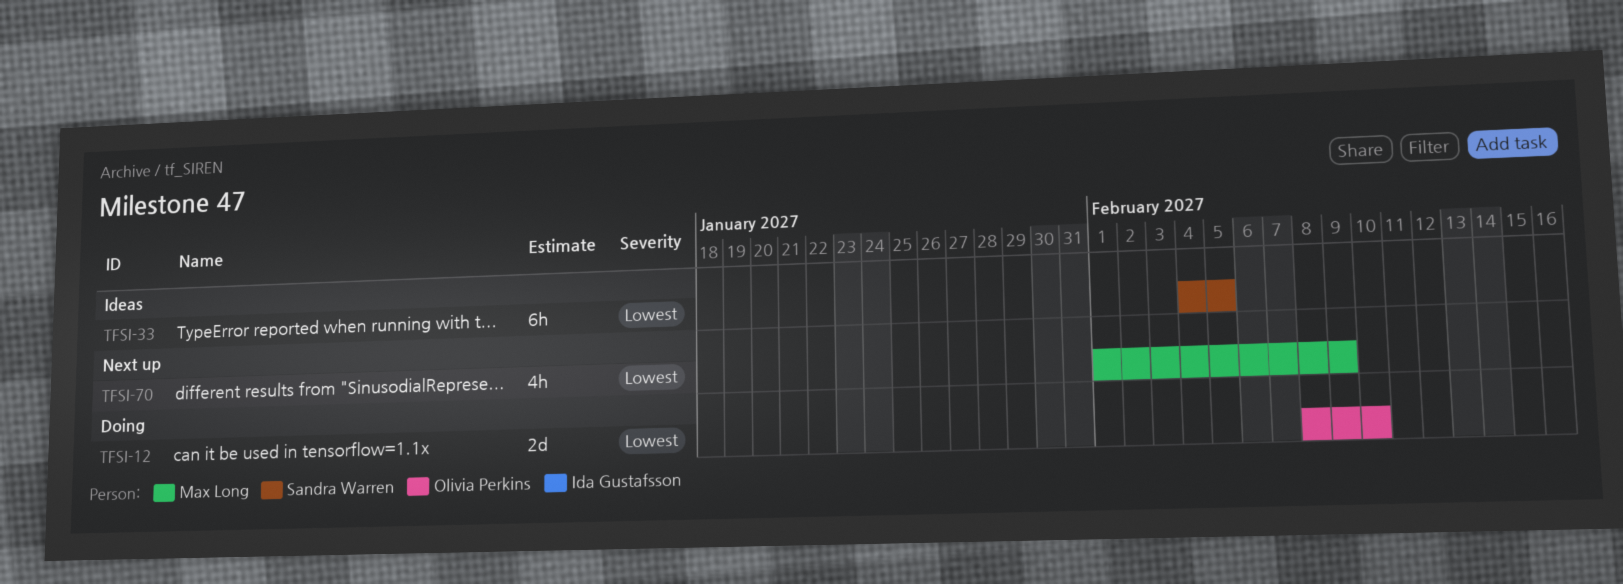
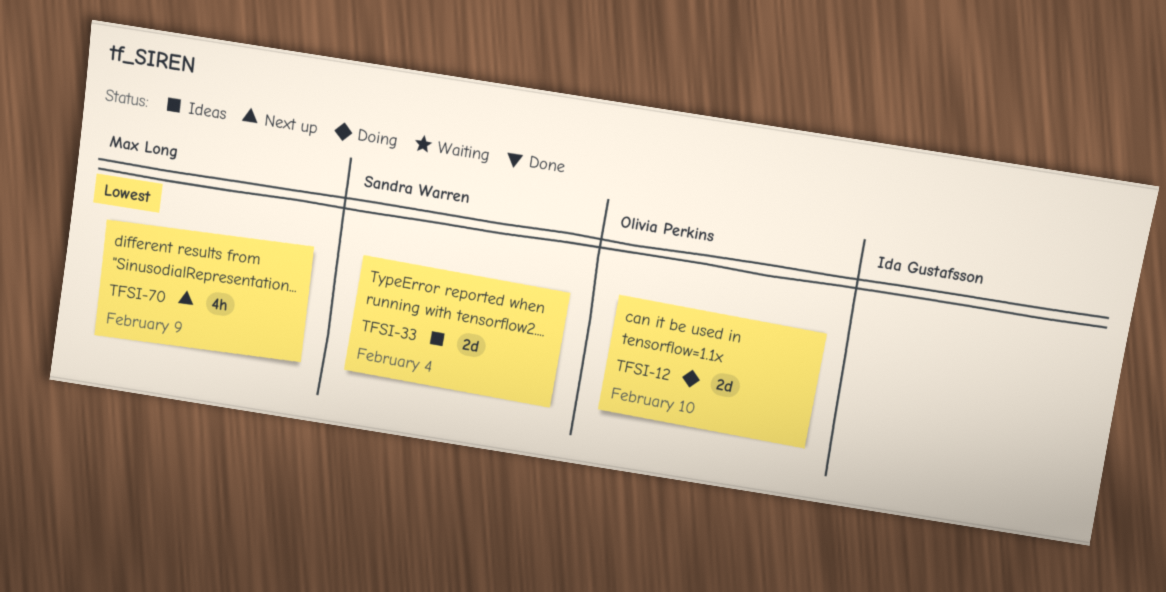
TFSI-33, estimate: 6h -> 2d
TFSI-33, due: Feb 5 -> Feb 4

